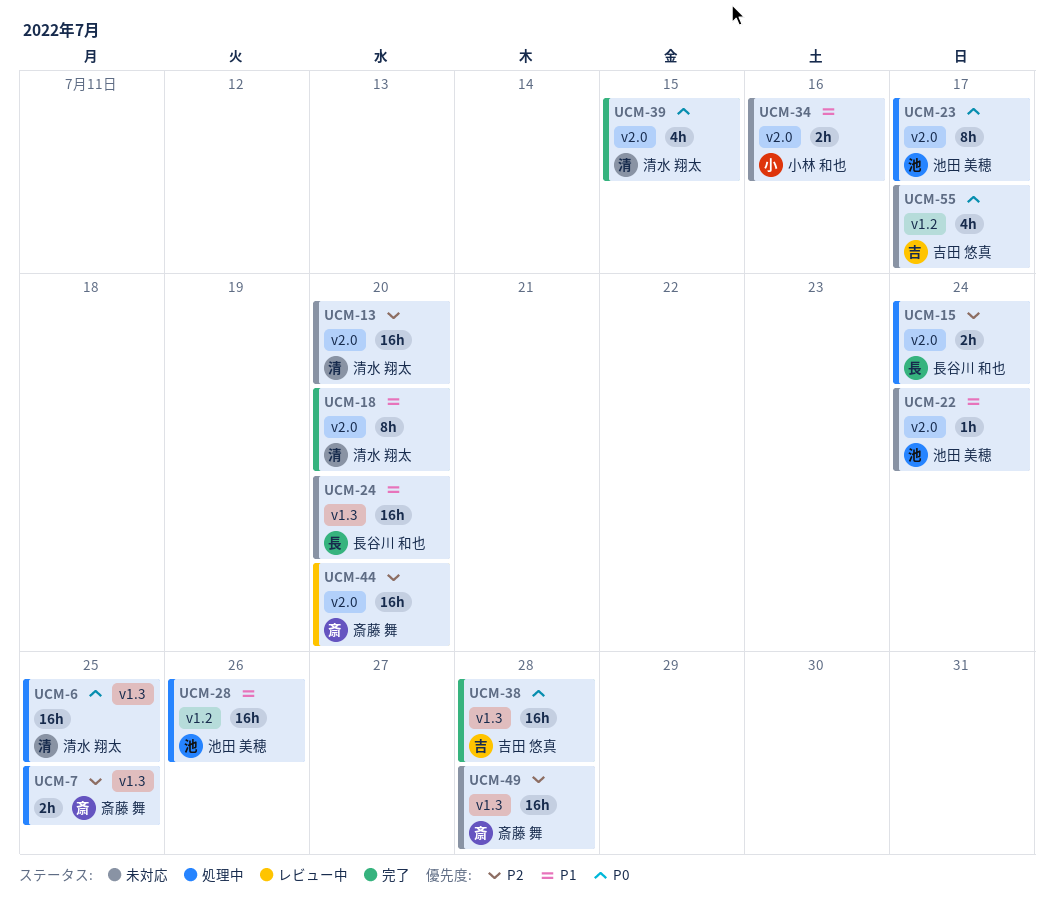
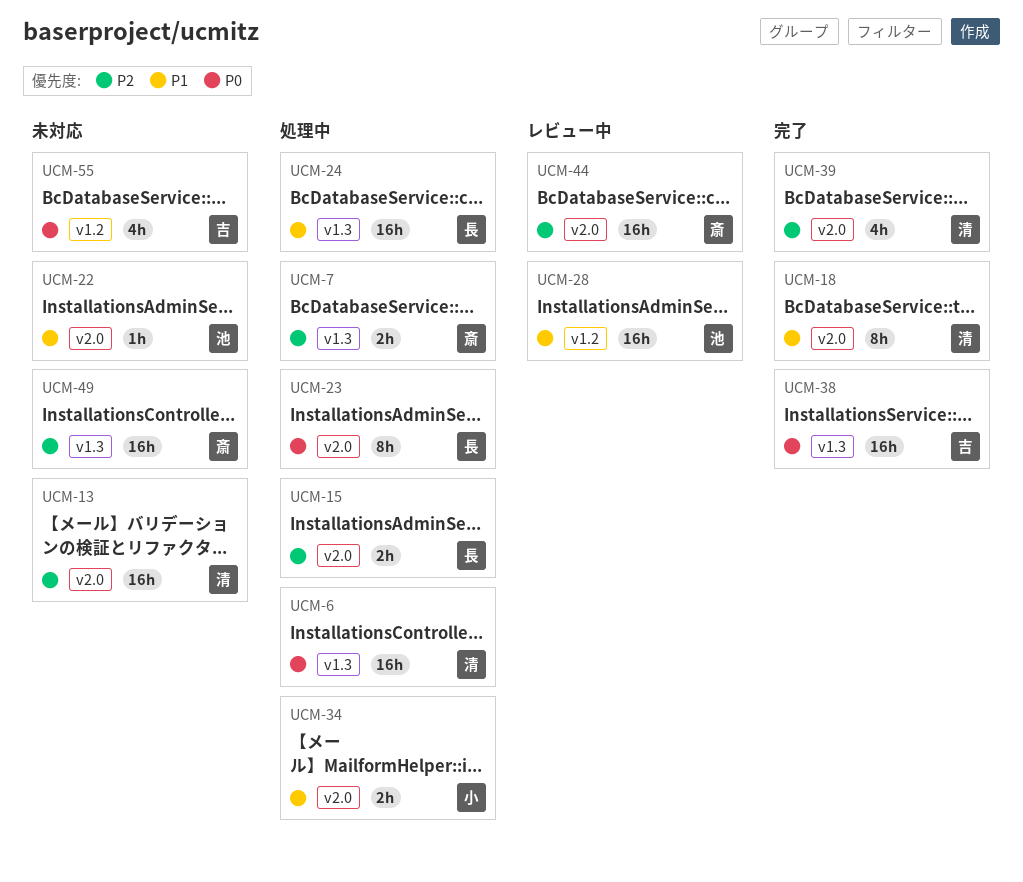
UCM-23, owner: 池田 美穂 -> 長谷川 和也
UCM-24, status: 未対応 -> 処理中
UCM-28, status: 処理中 -> レビュー中
UCM-34, status: 未対応 -> 処理中
UCM-39, priority: P0 -> P2

